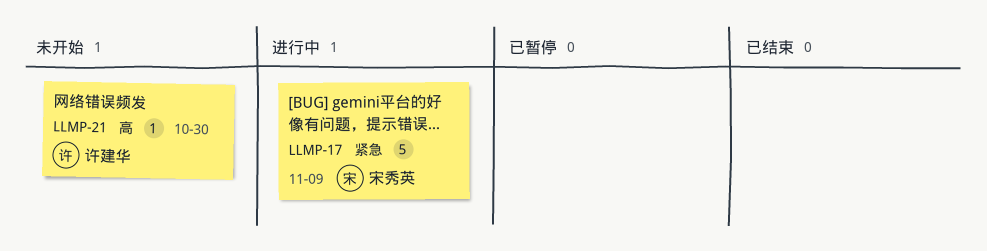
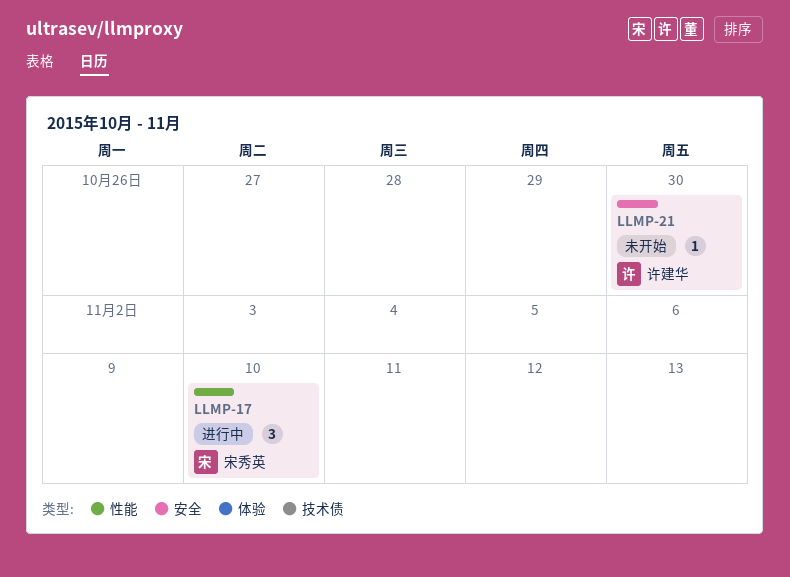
LLMP-17, estimate: 5 -> 3
LLMP-17, due: Nov 9 -> Nov 10

